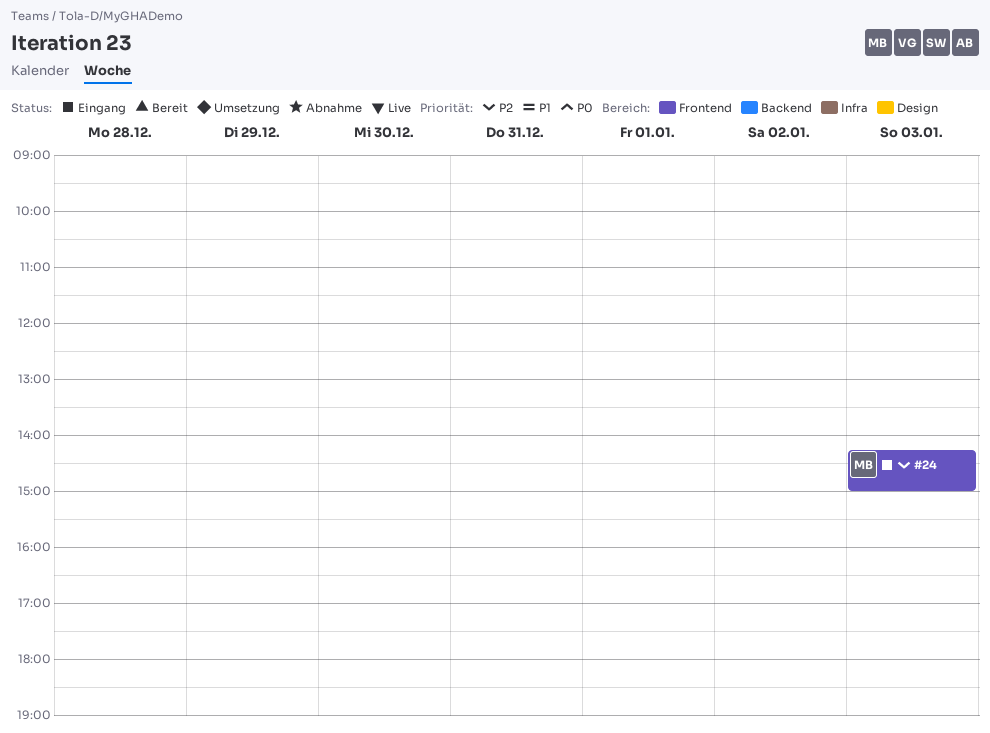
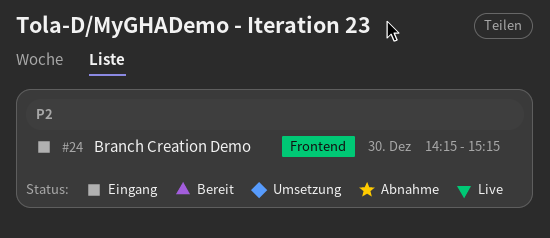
#24, day: Jan 3 -> Dec 30
#24, ends: 15:00 -> 15:15

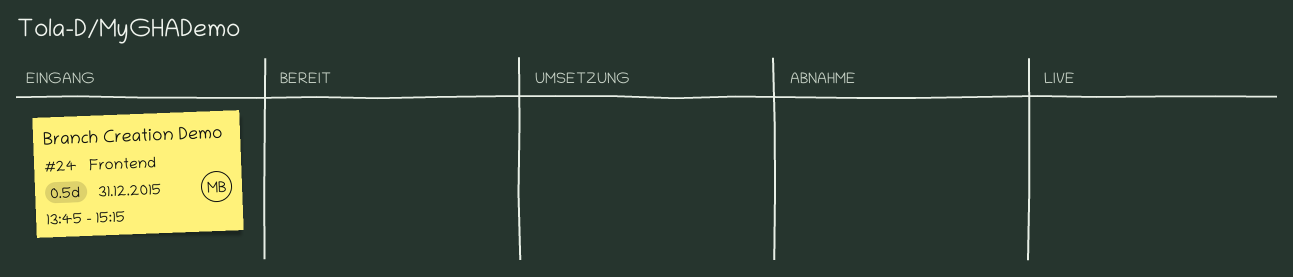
#24, day: Dec 30 -> Dec 31
#24, begins: 14:15 -> 13:45

